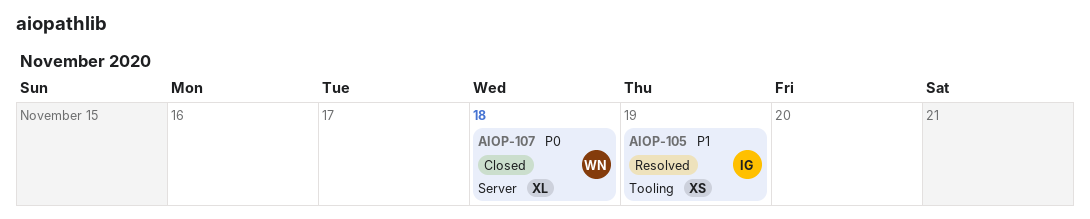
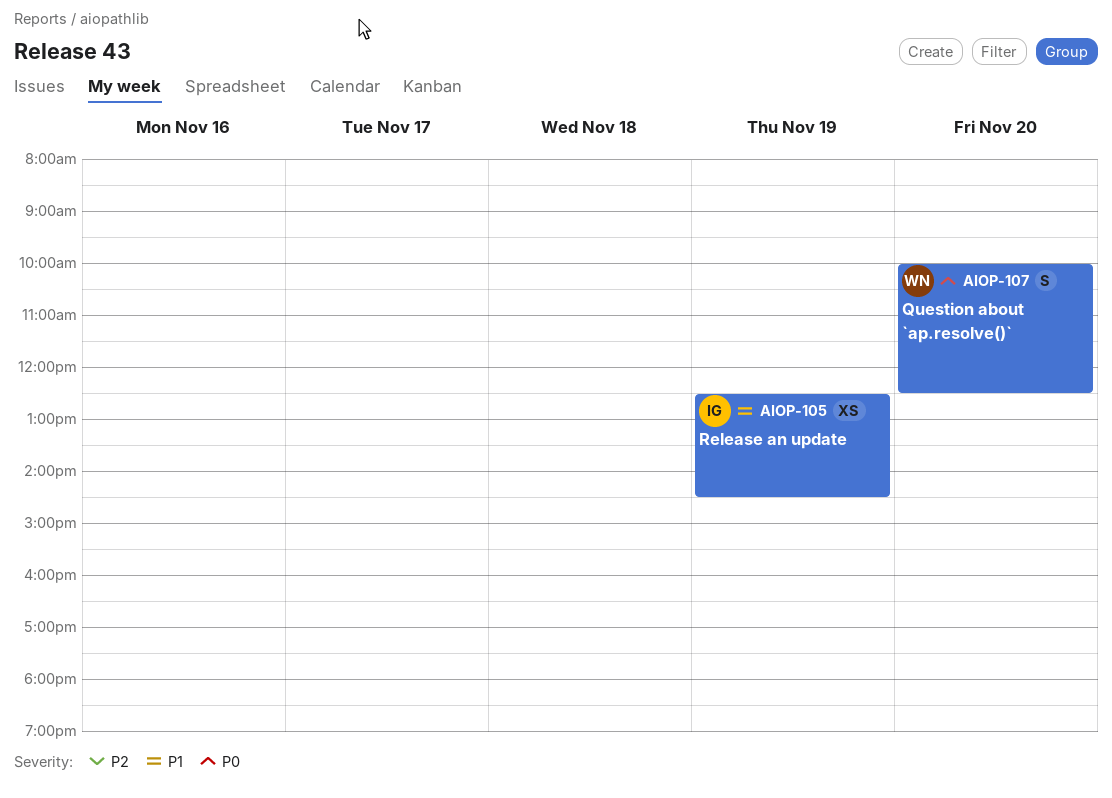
AIOP-107, estimate: XL -> S
AIOP-107, day: Nov 18 -> Nov 20

